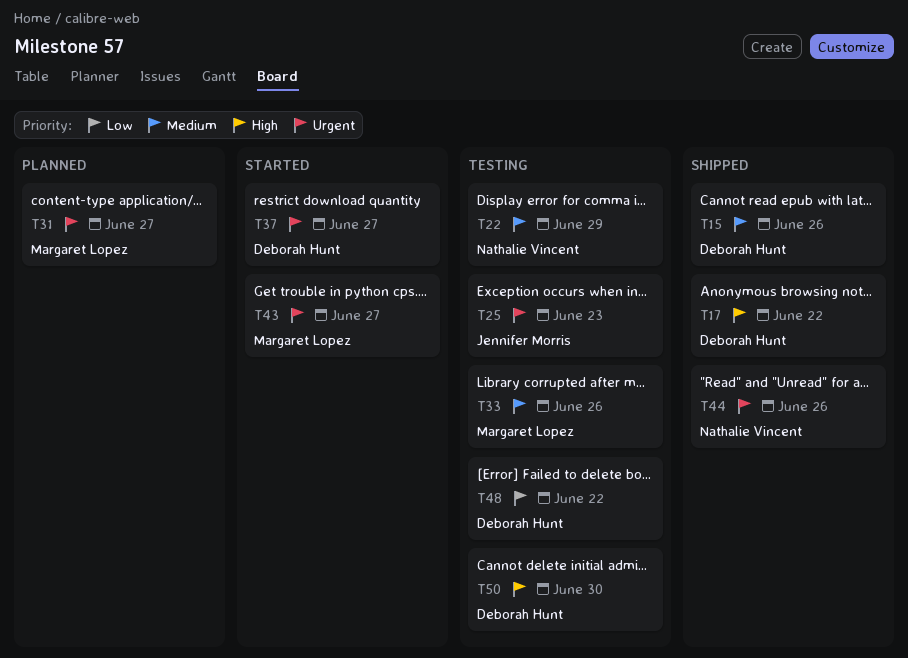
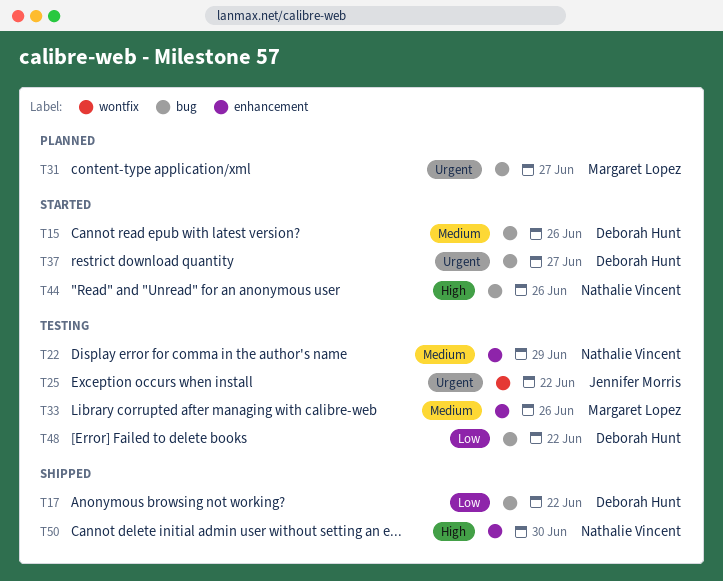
T15, status: Shipped -> Started
T17, priority: High -> Low
T25, due: Jun 23 -> Jun 22
T43: present -> none
T44, status: Shipped -> Started
T44, priority: Urgent -> High
T50, status: Testing -> Shipped
T50, owner: Deborah Hunt -> Nathalie Vincent

